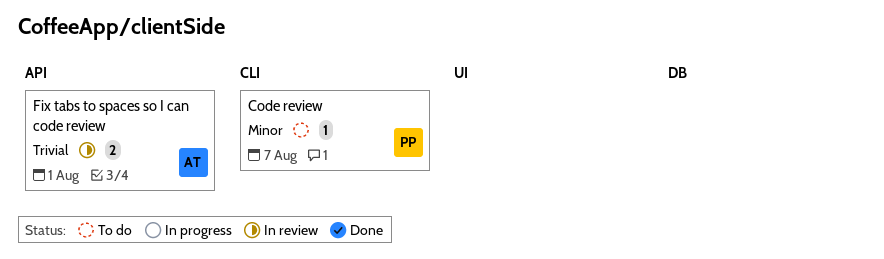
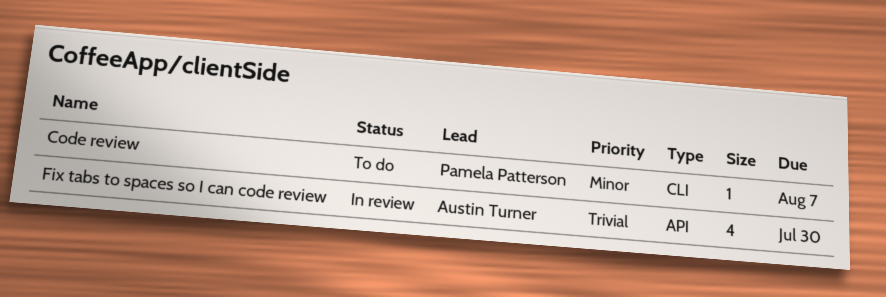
Fix tabs to spaces so I can code review, estimate: 2 -> 4
Fix tabs to spaces so I can code review, due: Aug 1 -> Jul 30

